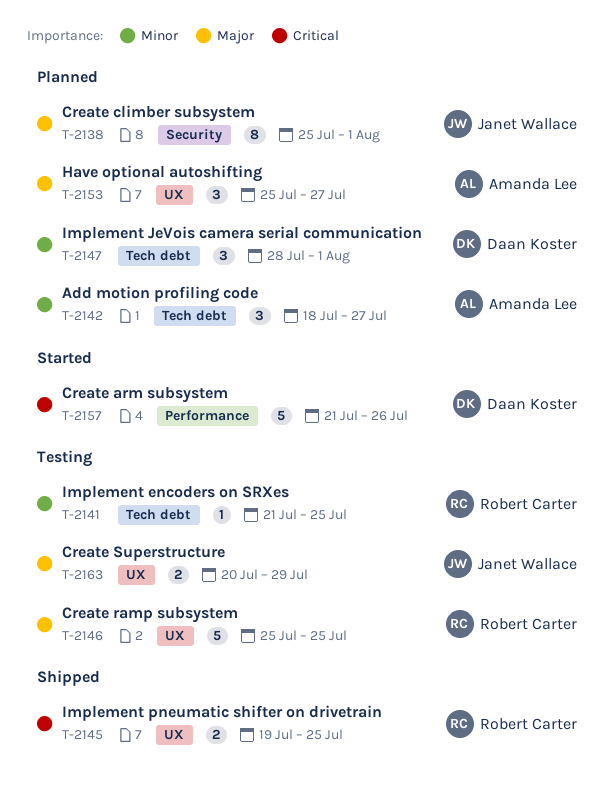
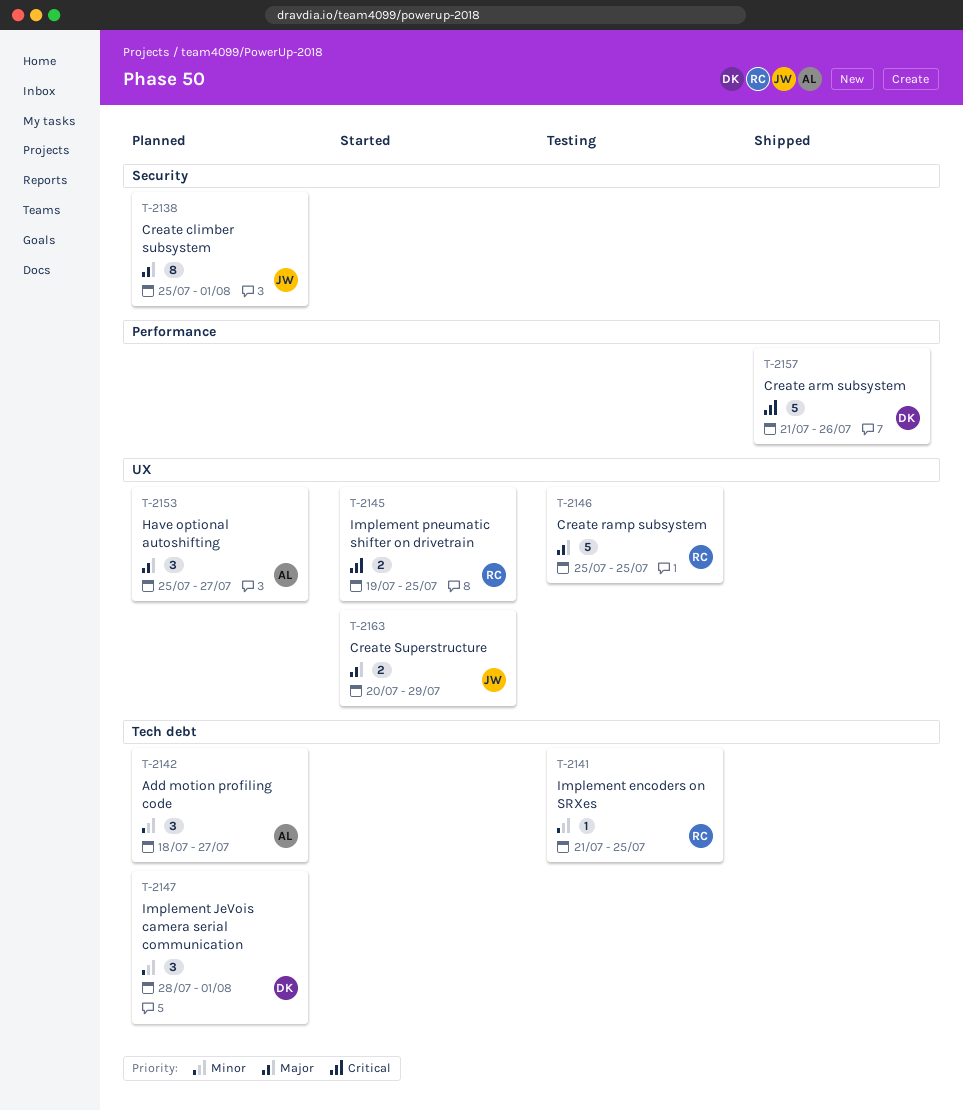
T-2145, status: Shipped -> Started
T-2157, status: Started -> Shipped
T-2163, status: Testing -> Started

